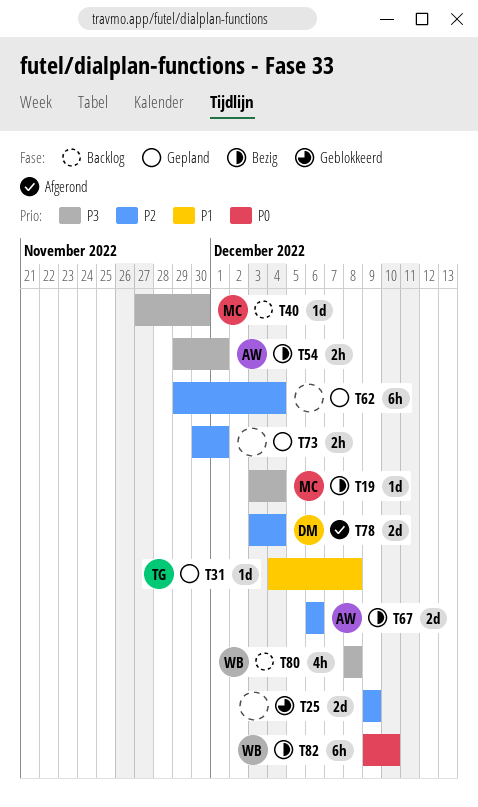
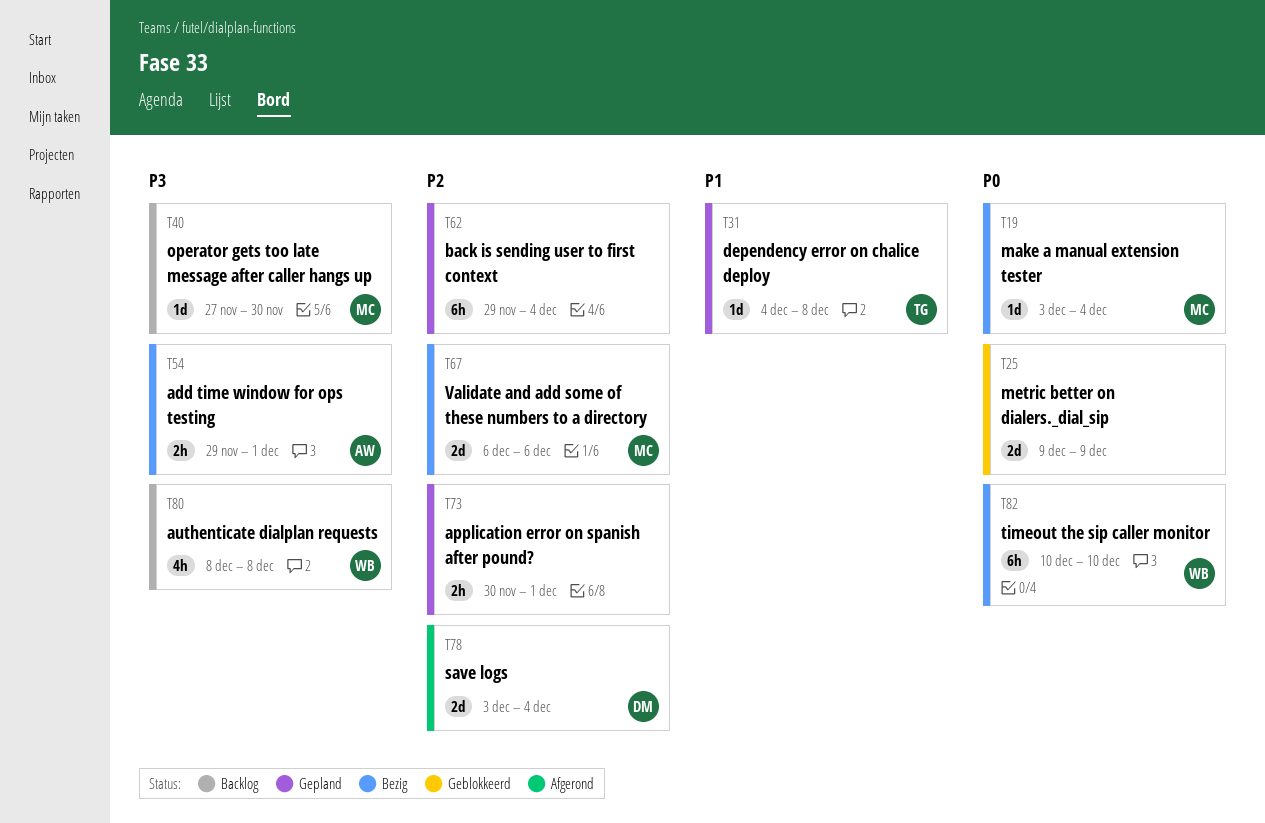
T19, priority: P3 -> P0
T25, priority: P2 -> P0
T67, owner: AW -> MC
T82, start: Dec 9 -> Dec 10

